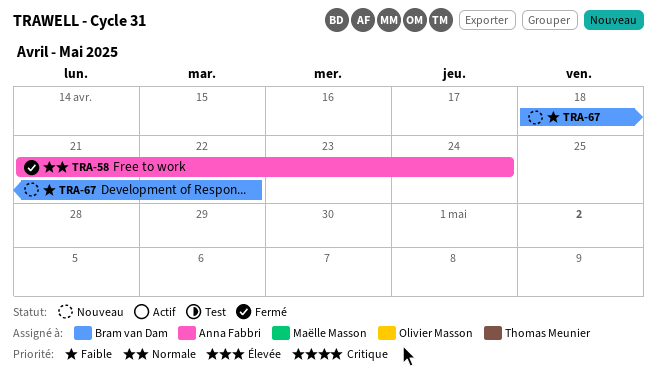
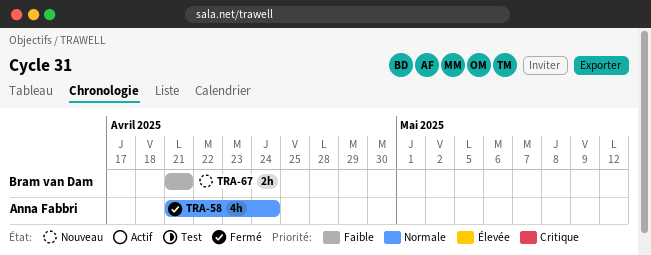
TRA-67, start: Apr 18 -> Apr 21
TRA-67, due: Apr 22 -> Apr 21

